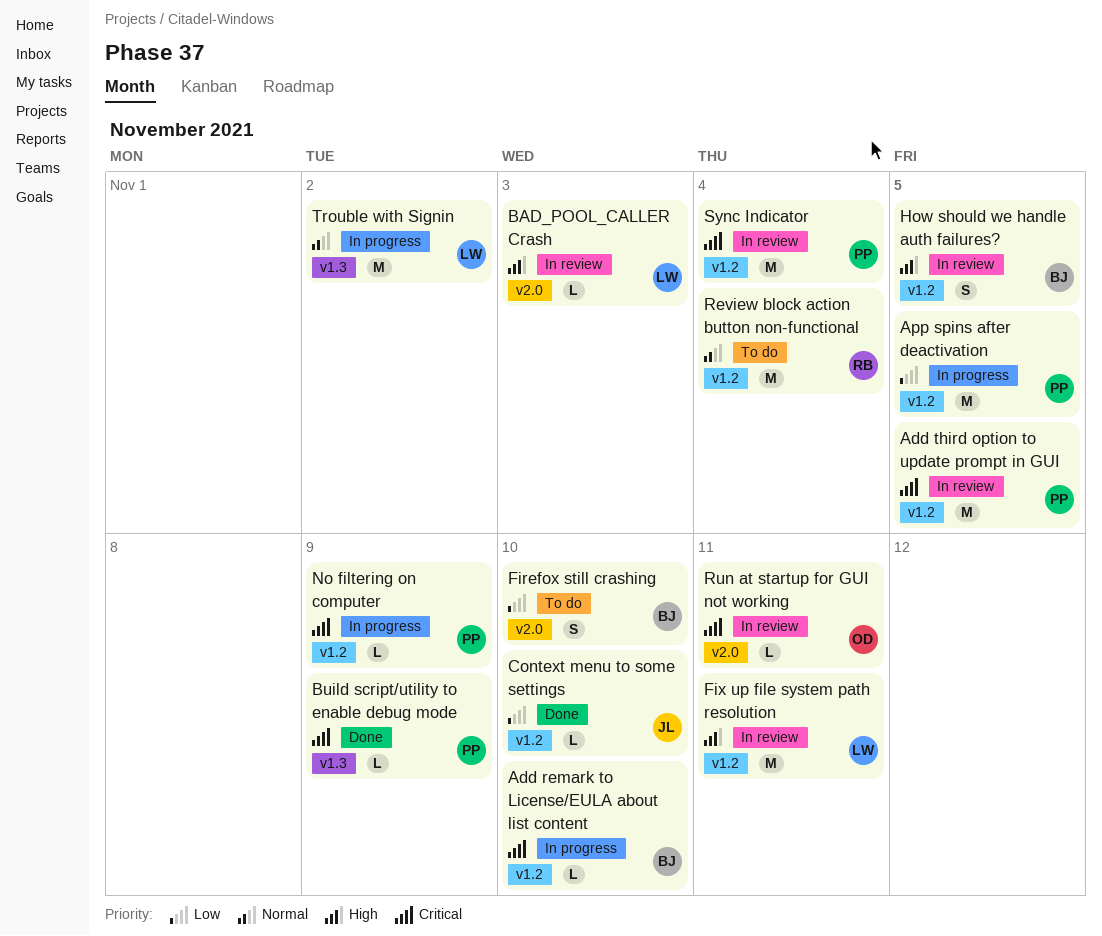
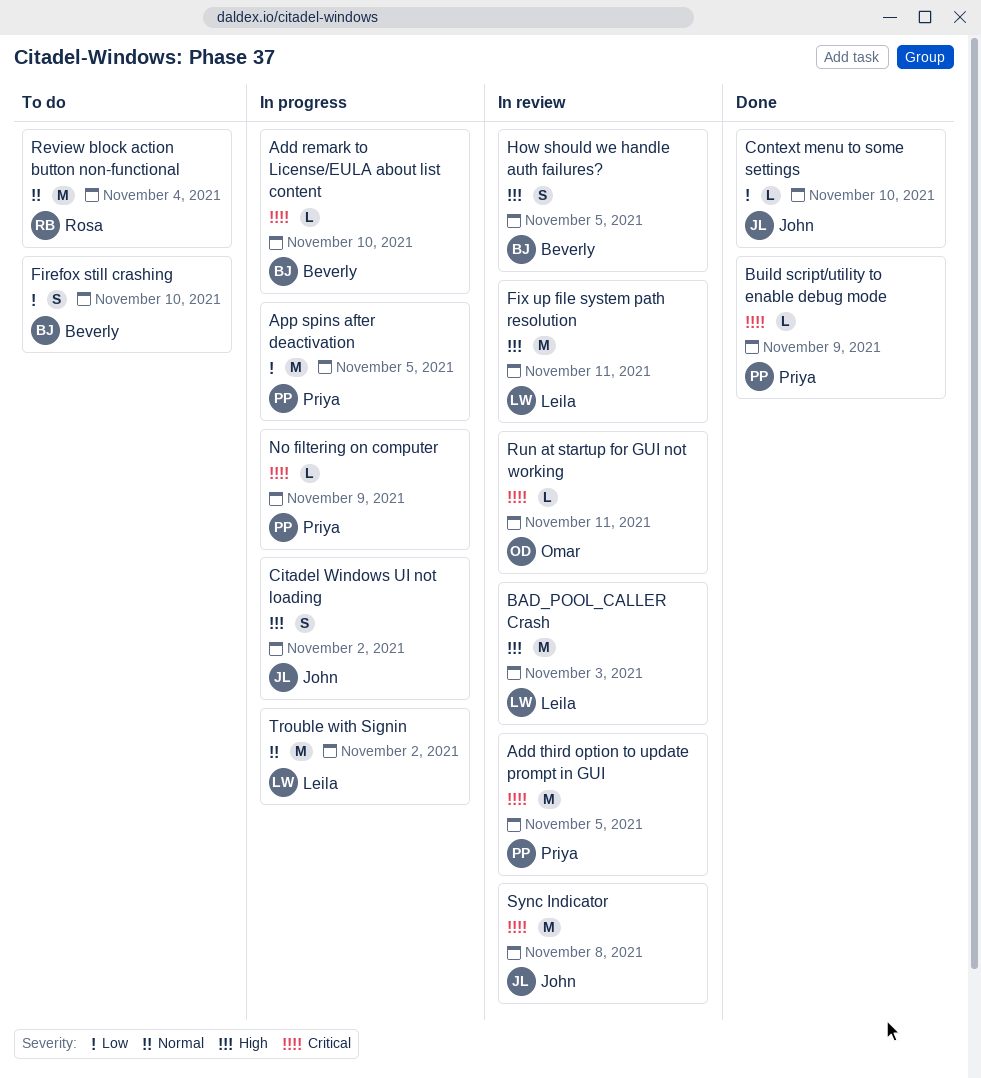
BAD_POOL_CALLER Crash, estimate: L -> M
Citadel Windows UI not loading: none -> present
Sync Indicator, owner: Priya -> John
Sync Indicator, due: Nov 4 -> Nov 8

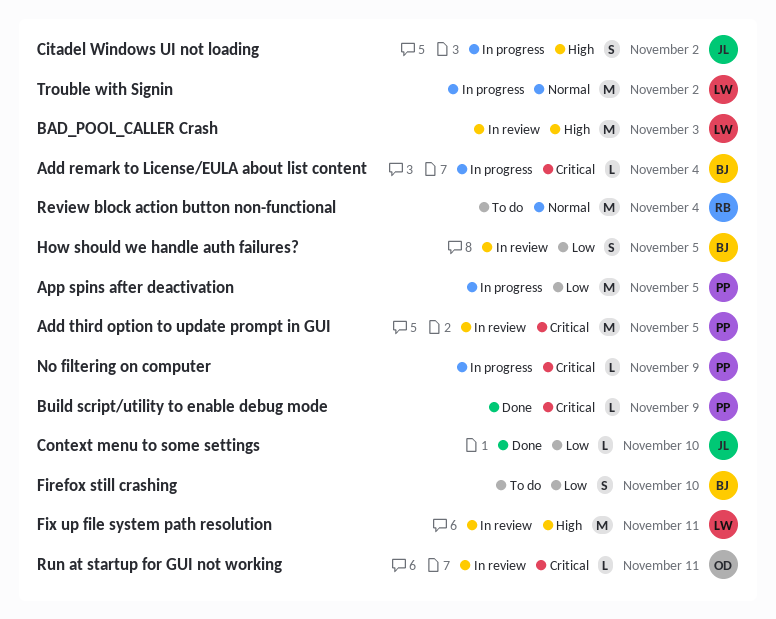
Add remark to License/EULA about list content, due: Nov 10 -> Nov 4
How should we handle auth failures?, priority: High -> Low
Sync Indicator: present -> none

